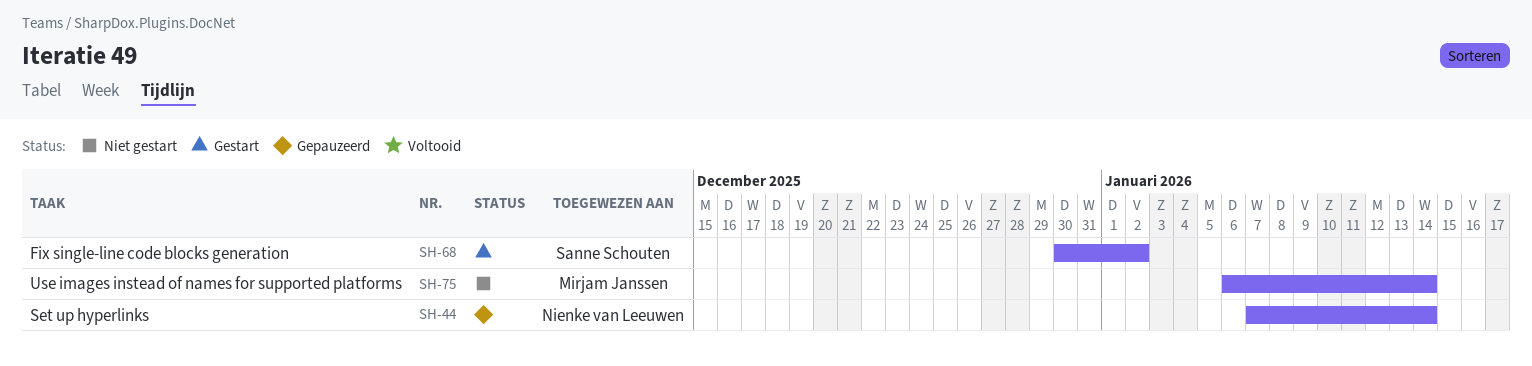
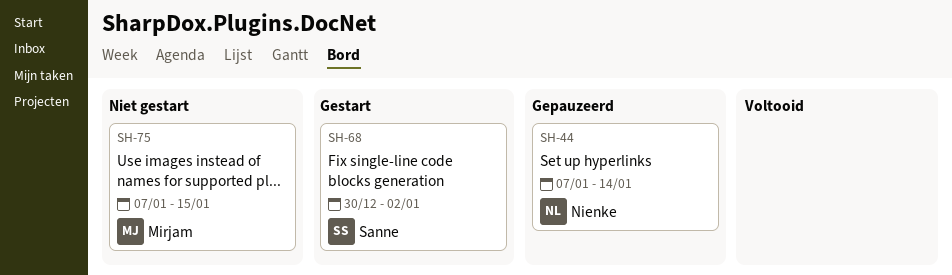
SH-75, start: Jan 6 -> Jan 7
SH-75, due: Jan 14 -> Jan 15

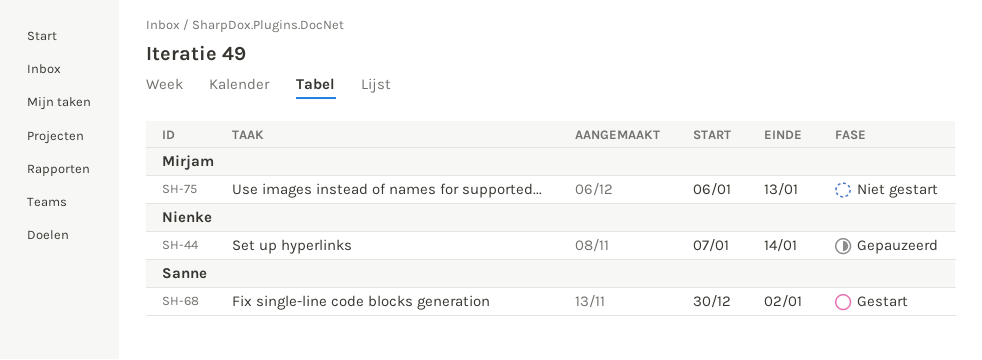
SH-75, start: Jan 7 -> Jan 6
SH-75, due: Jan 15 -> Jan 13

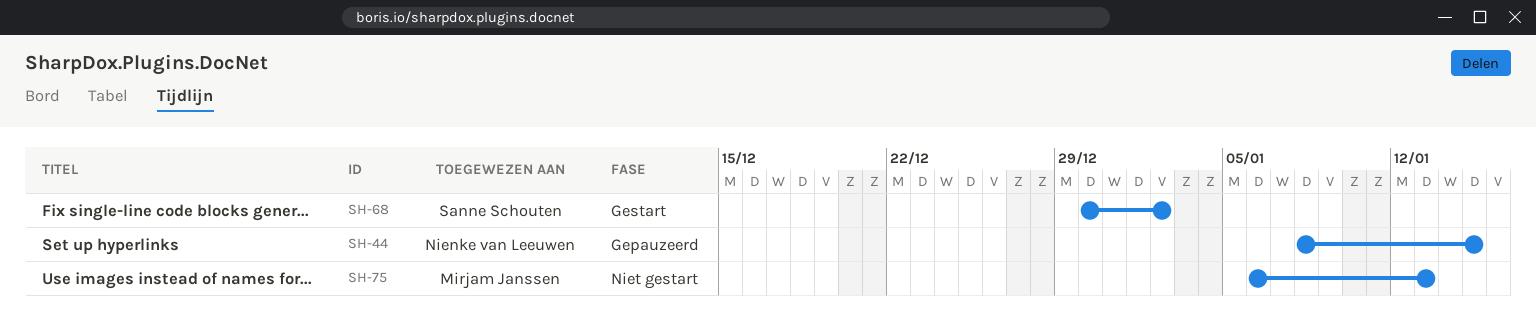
SH-44, start: Jan 7 -> Jan 8
SH-44, due: Jan 14 -> Jan 15

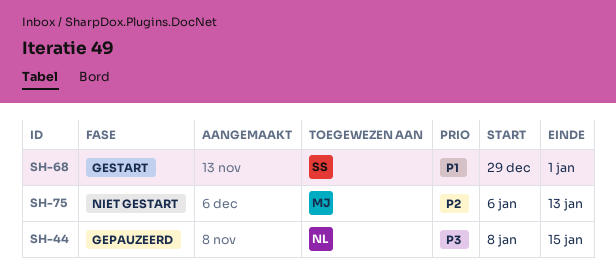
SH-68, start: Dec 30 -> Dec 29
SH-68, due: Jan 2 -> Jan 1

